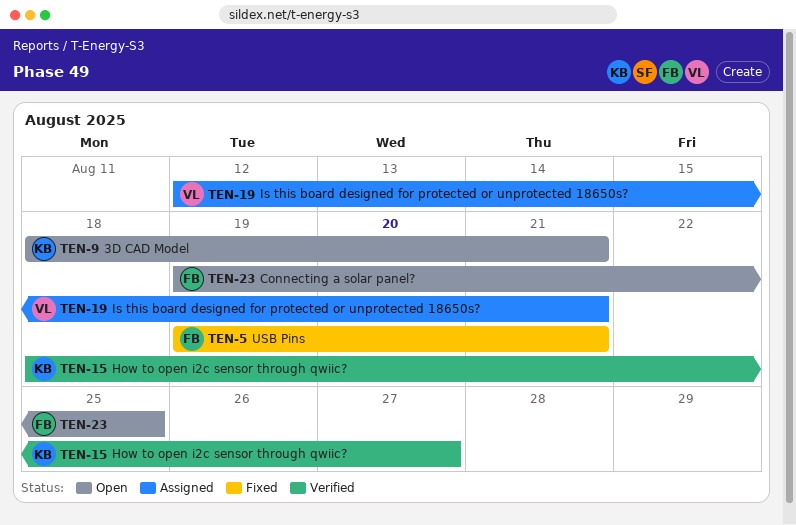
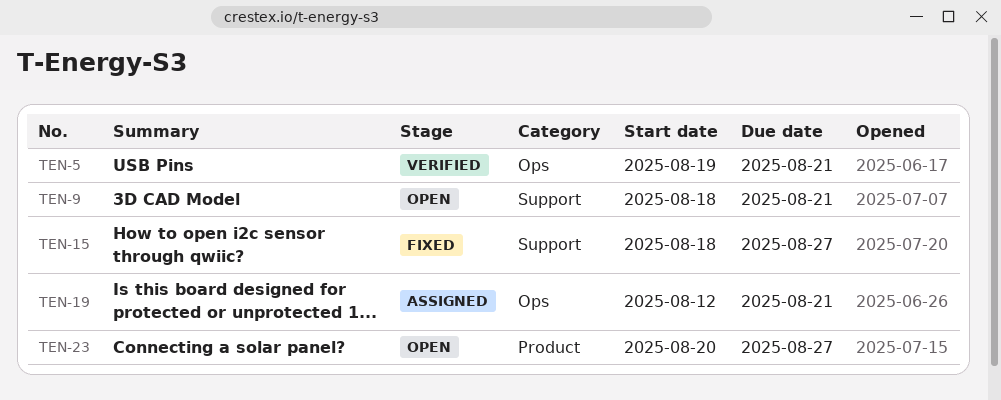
TEN-5, status: Fixed -> Verified
TEN-15, status: Verified -> Fixed
TEN-23, start: Aug 19 -> Aug 20
TEN-23, due: Aug 25 -> Aug 27

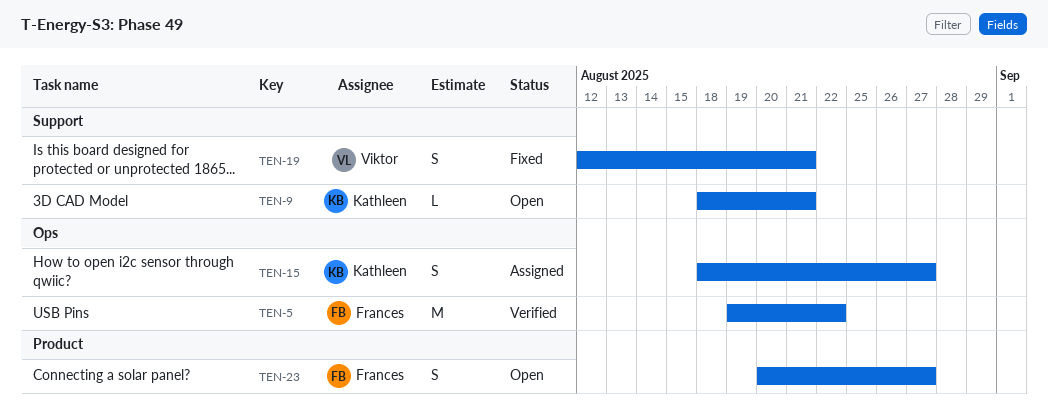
TEN-5, due: Aug 21 -> Aug 22
TEN-15, status: Fixed -> Assigned
TEN-15, label: Support -> Ops
TEN-19, status: Assigned -> Fixed
TEN-19, label: Ops -> Support

